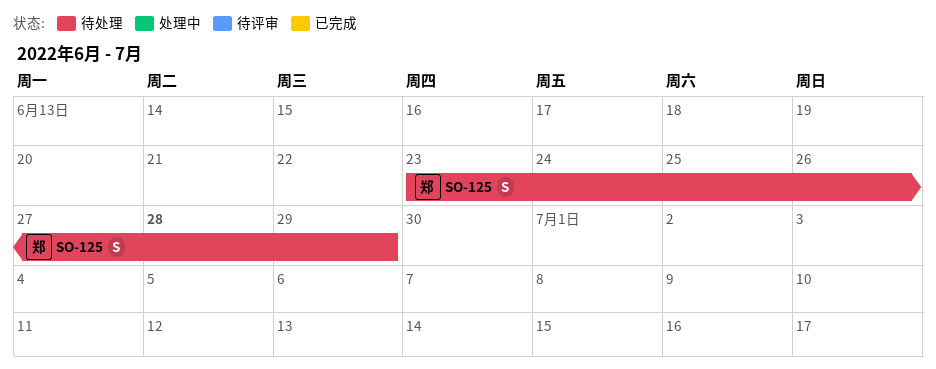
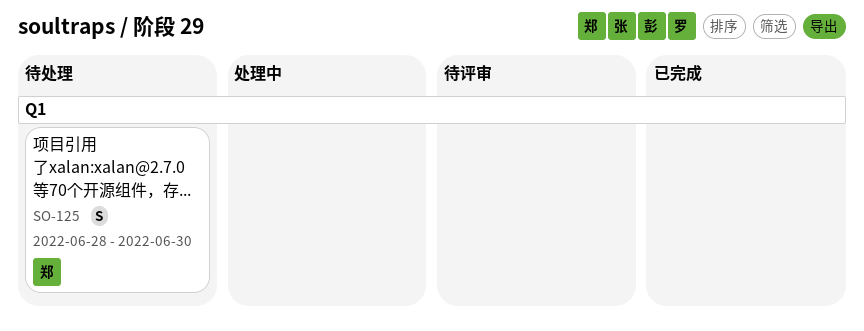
SO-125, start: Jun 23 -> Jun 28
SO-125, due: Jun 29 -> Jun 30

